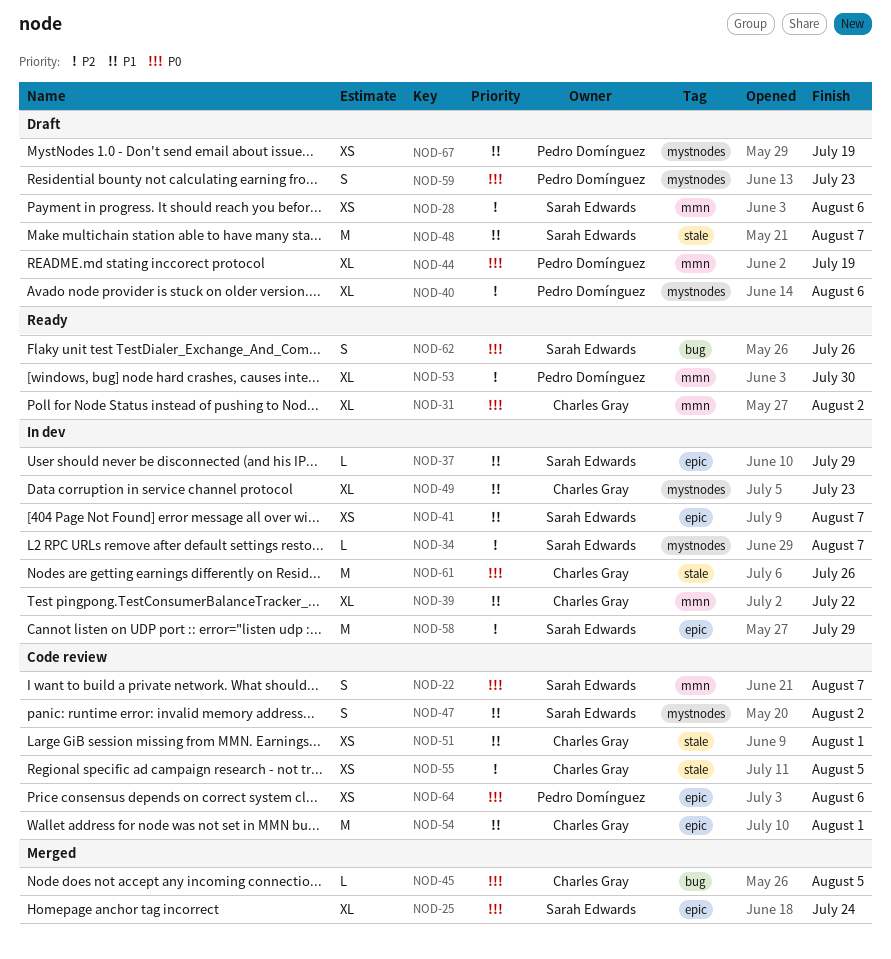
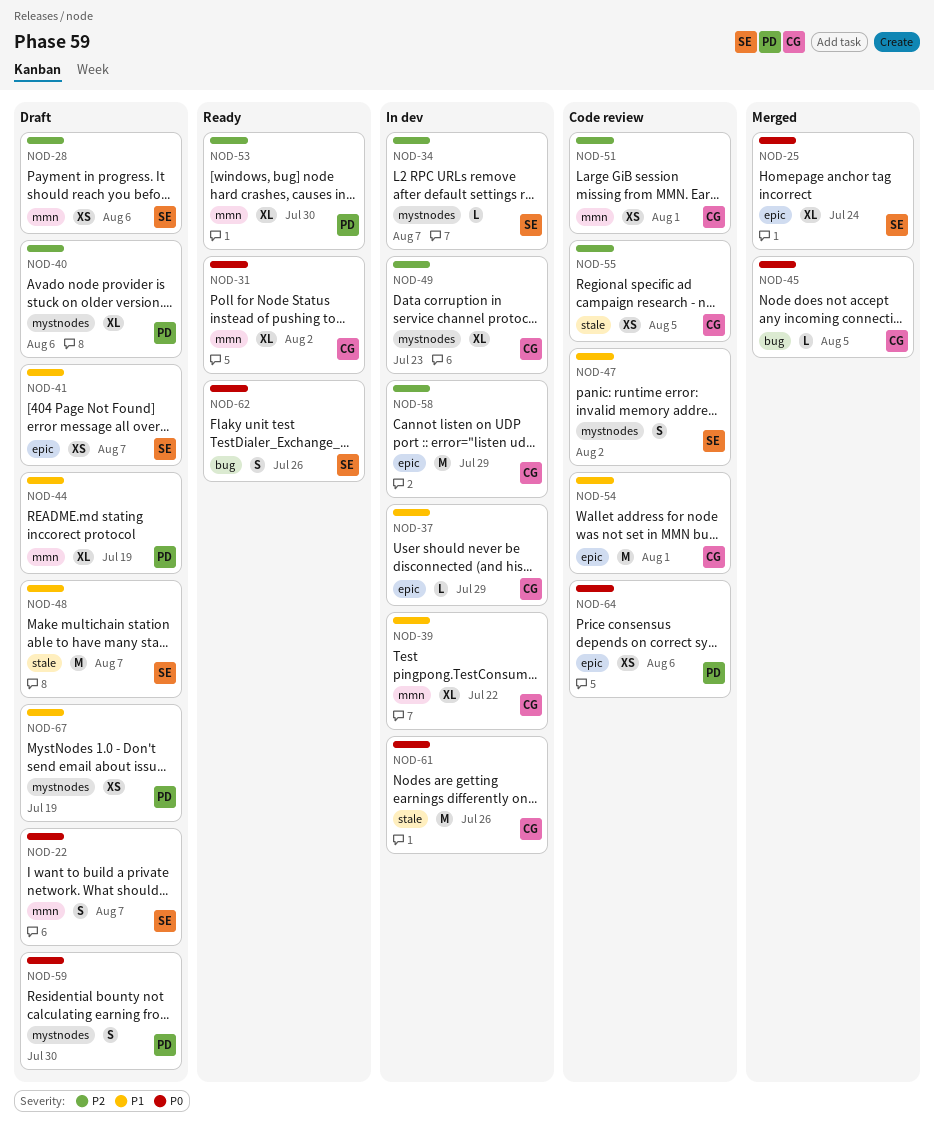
NOD-22, status: Code review -> Draft
NOD-37, owner: Sarah Edwards -> Charles Gray
NOD-41, status: In dev -> Draft
NOD-44, priority: P0 -> P1
NOD-49, priority: P1 -> P2
NOD-51, priority: P1 -> P2
NOD-51, label: stale -> mmn
NOD-58, owner: Sarah Edwards -> Charles Gray
NOD-59, due: Jul 23 -> Jul 30

